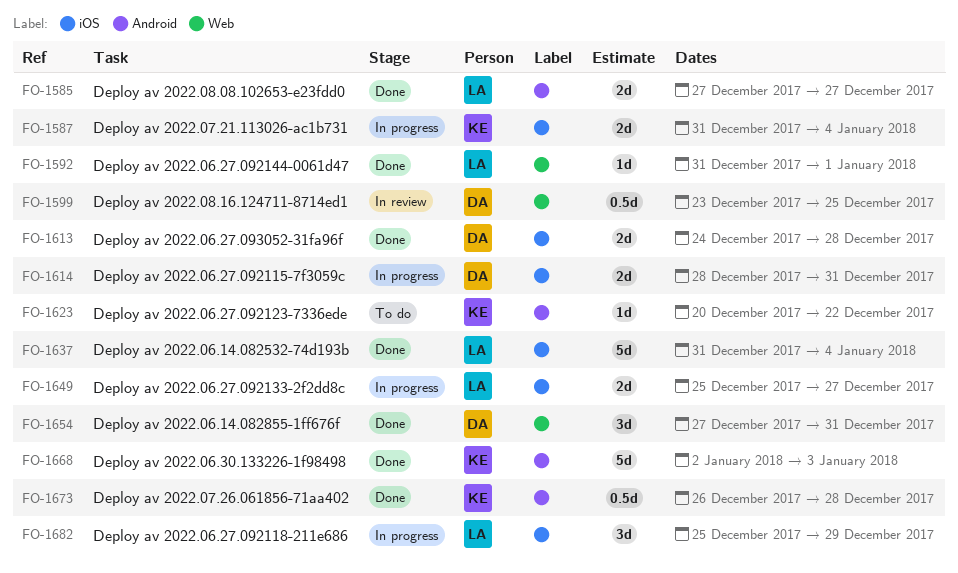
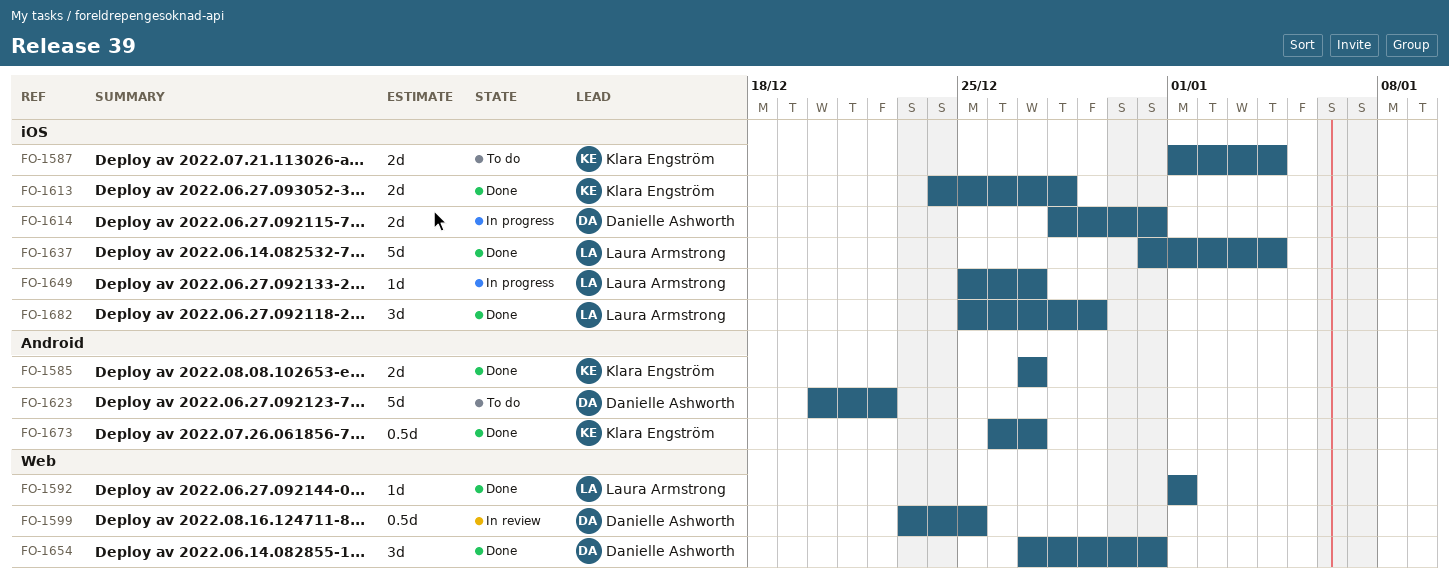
FO-1585, owner: Laura Armstrong -> Klara Engström
FO-1587, status: In progress -> To do
FO-1587, start: Dec 31 -> Jan 1
FO-1592, start: Dec 31 -> Jan 1
FO-1613, owner: Danielle Ashworth -> Klara Engström
FO-1623, owner: Klara Engström -> Danielle Ashworth
FO-1623, estimate: 1d -> 5d
FO-1649, estimate: 2d -> 1d
FO-1668: present -> none
FO-1673, due: Dec 28 -> Dec 27
FO-1682, status: In progress -> Done

